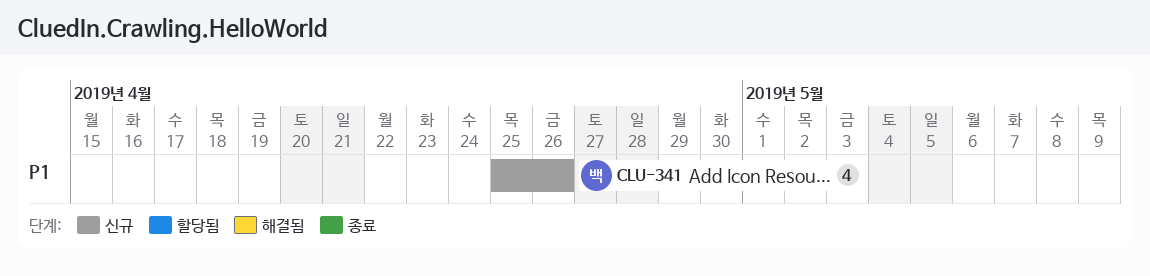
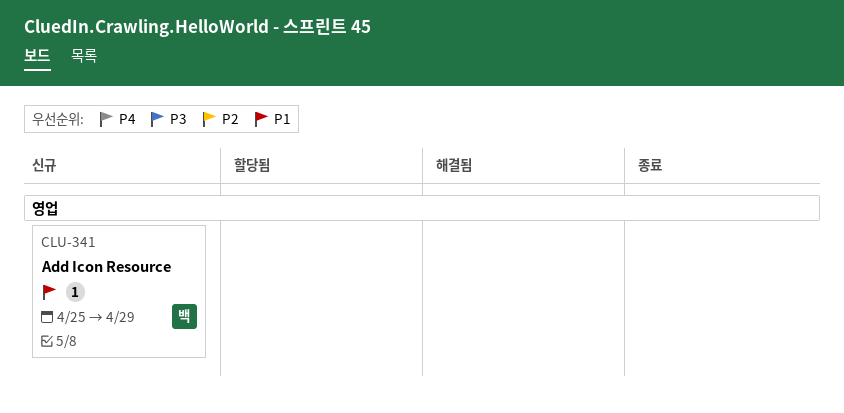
CLU-341, estimate: 4 -> 1
CLU-341, due: Apr 26 -> Apr 29

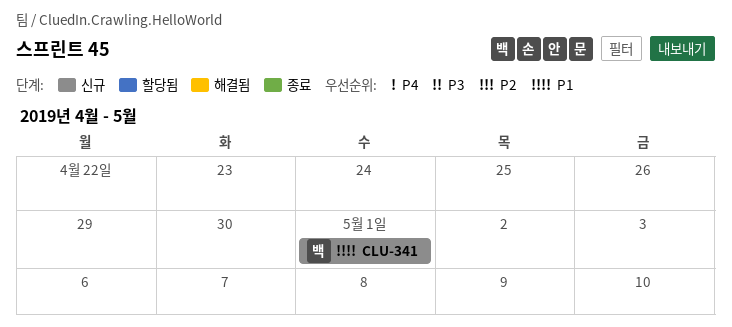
CLU-341, start: Apr 25 -> May 1
CLU-341, due: Apr 29 -> May 1

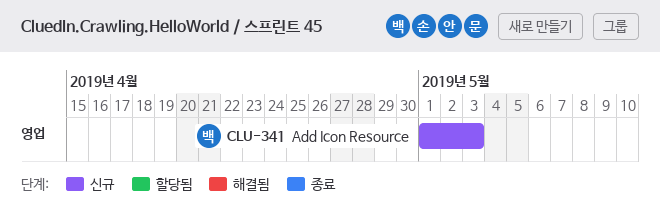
CLU-341, due: May 1 -> May 3

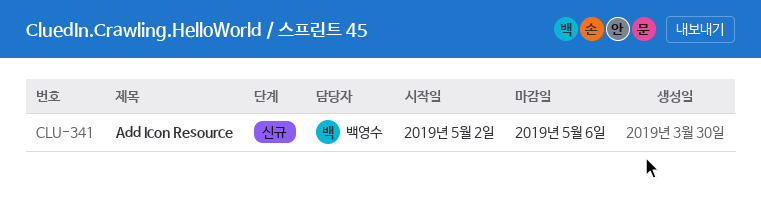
CLU-341, start: May 1 -> May 2
CLU-341, due: May 3 -> May 6

